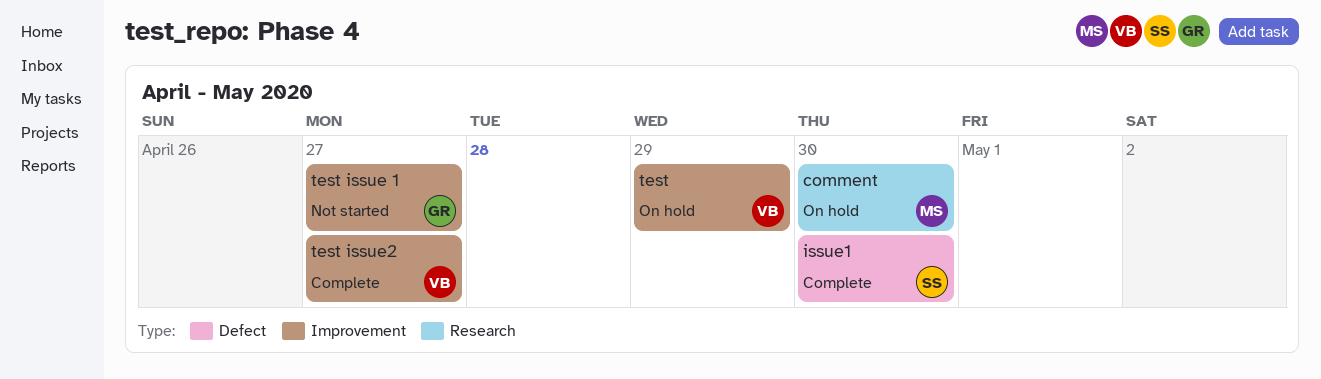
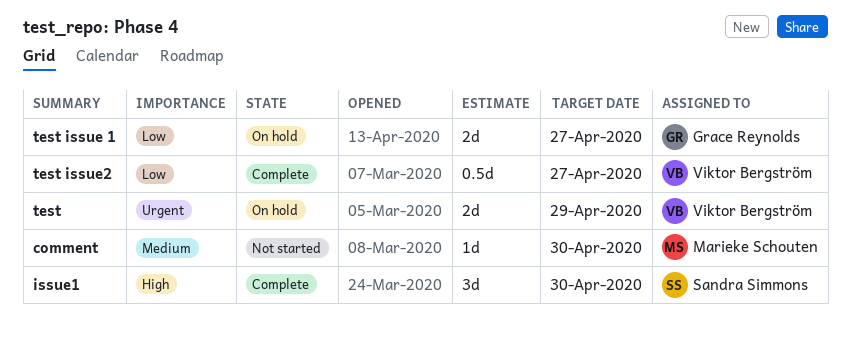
comment, status: On hold -> Not started
test issue 1, status: Not started -> On hold

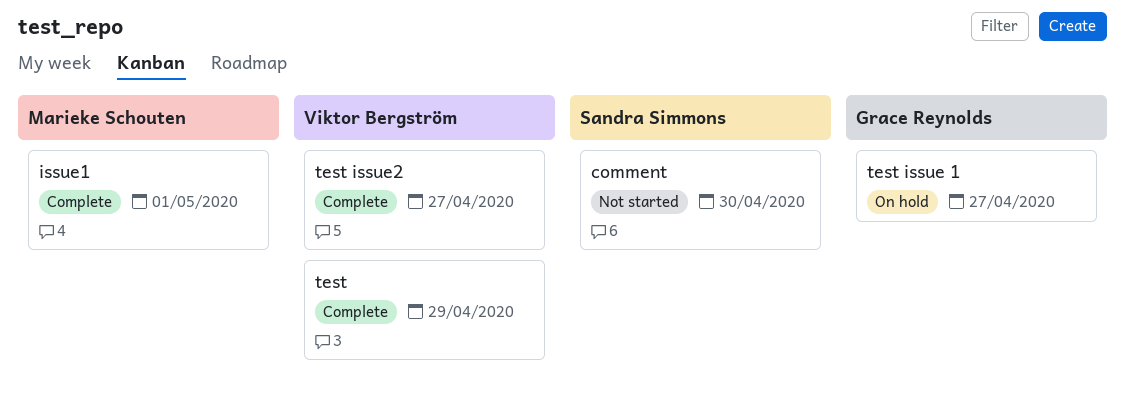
comment, owner: Marieke Schouten -> Sandra Simmons
issue1, owner: Sandra Simmons -> Marieke Schouten
issue1, due: Apr 30 -> May 1
test, status: On hold -> Complete

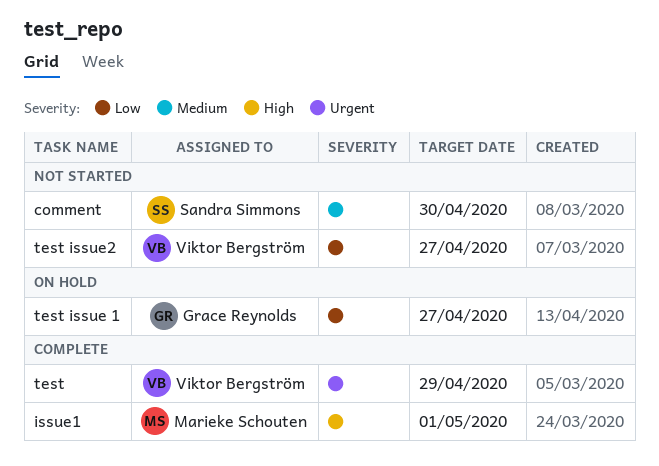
test issue2, status: Complete -> Not started

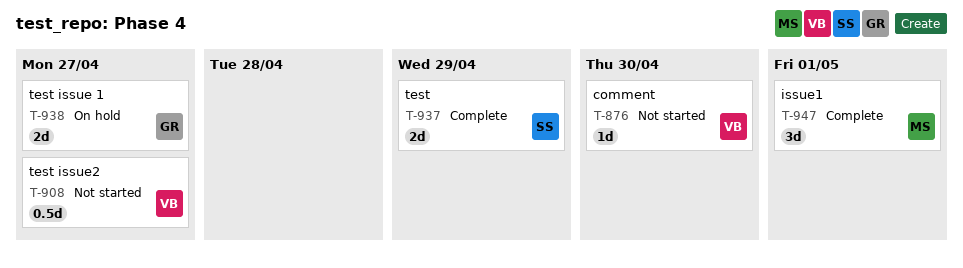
comment, owner: Sandra Simmons -> Viktor Bergström
test, owner: Viktor Bergström -> Sandra Simmons

